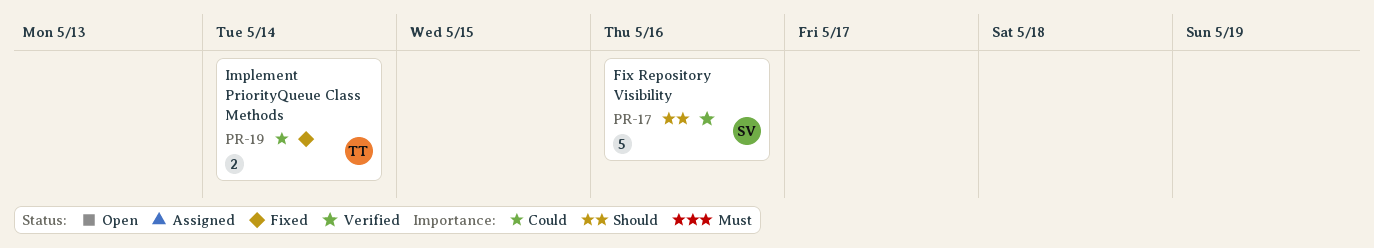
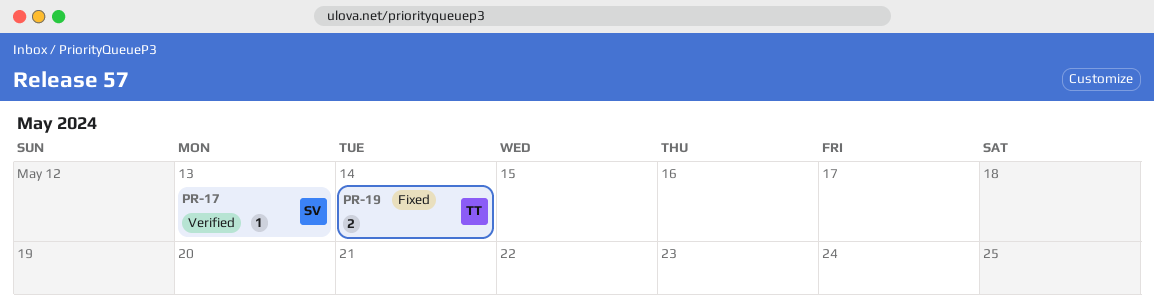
PR-17, estimate: 5 -> 1
PR-17, due: May 16 -> May 13

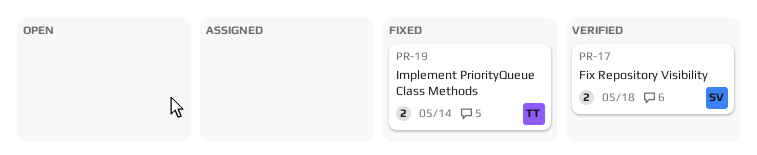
PR-17, estimate: 1 -> 2
PR-17, due: May 13 -> May 18

